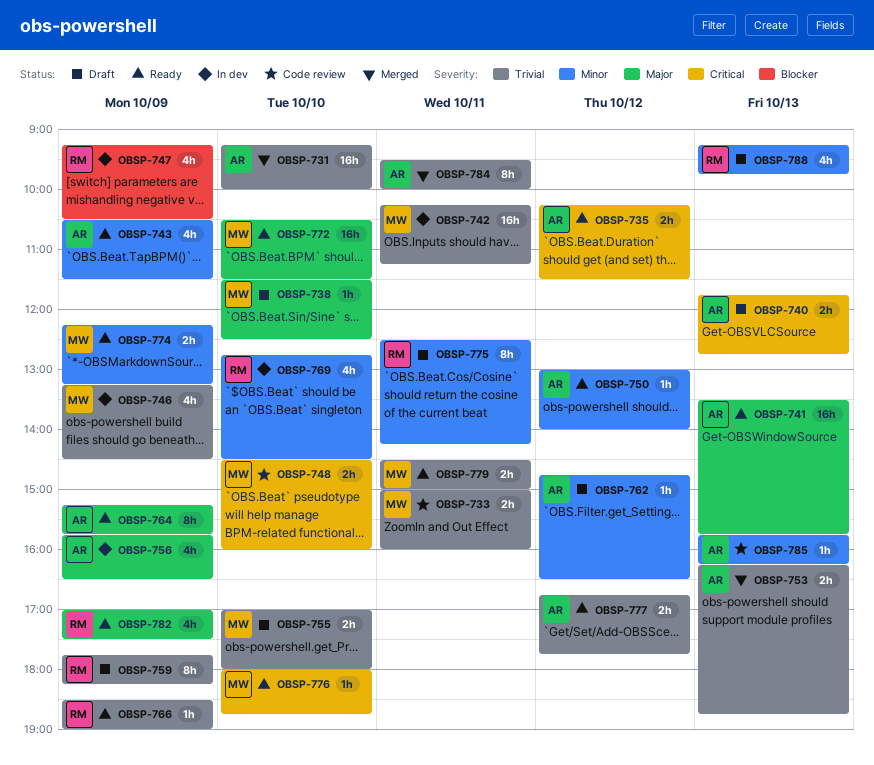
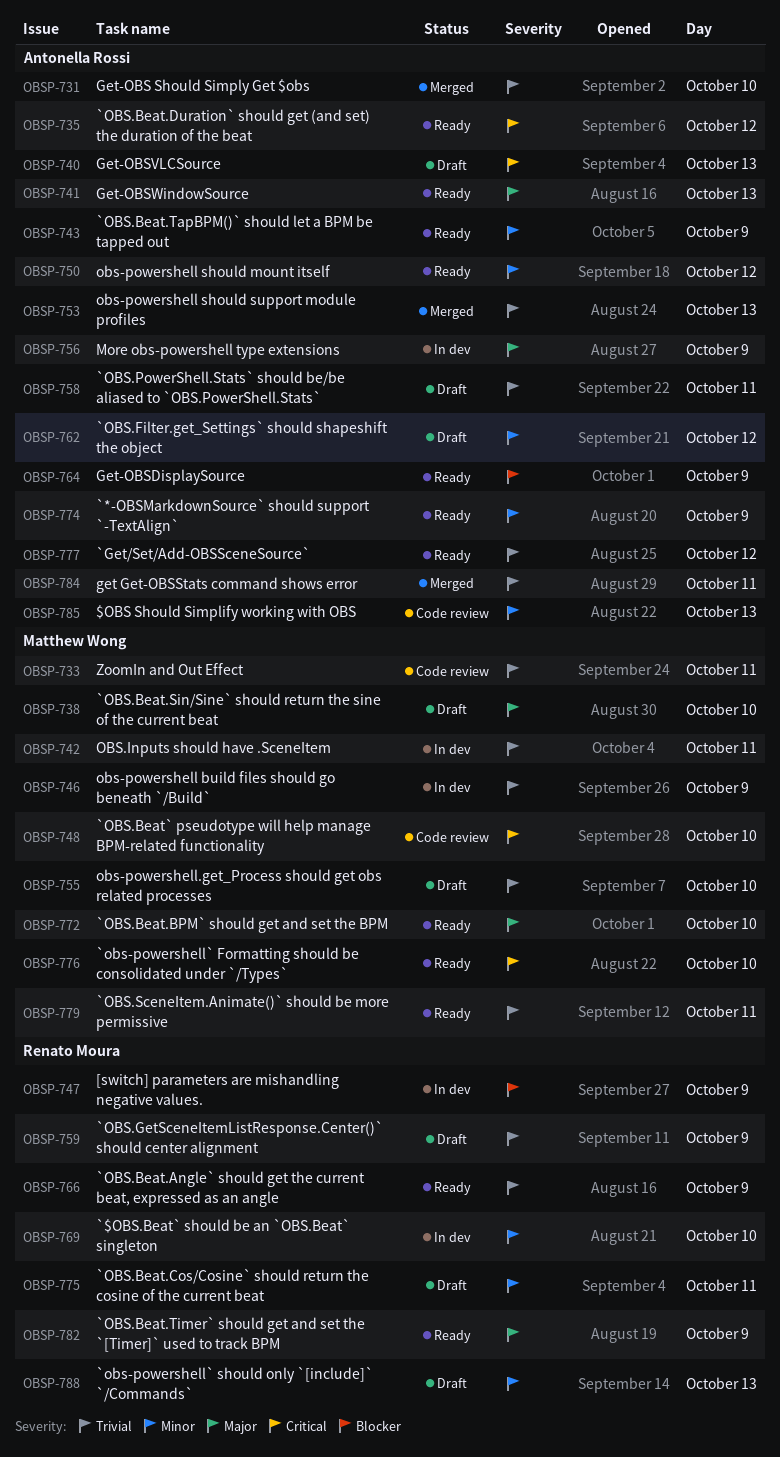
OBSP-758: none -> present
OBSP-764, priority: Major -> Blocker
OBSP-774, owner: Matthew Wong -> Antonella Rossi

